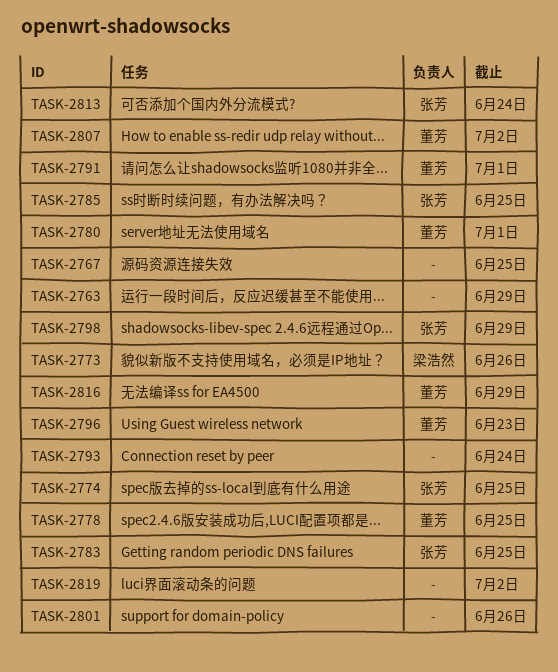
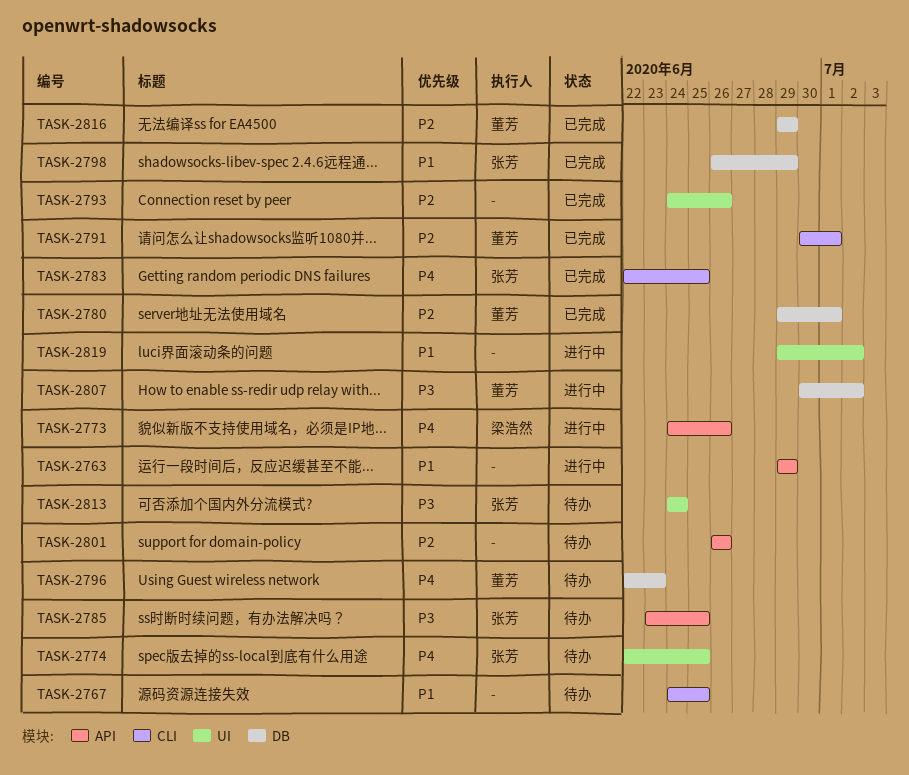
TASK-2778: present -> none
TASK-2793, due: Jun 24 -> Jun 26

